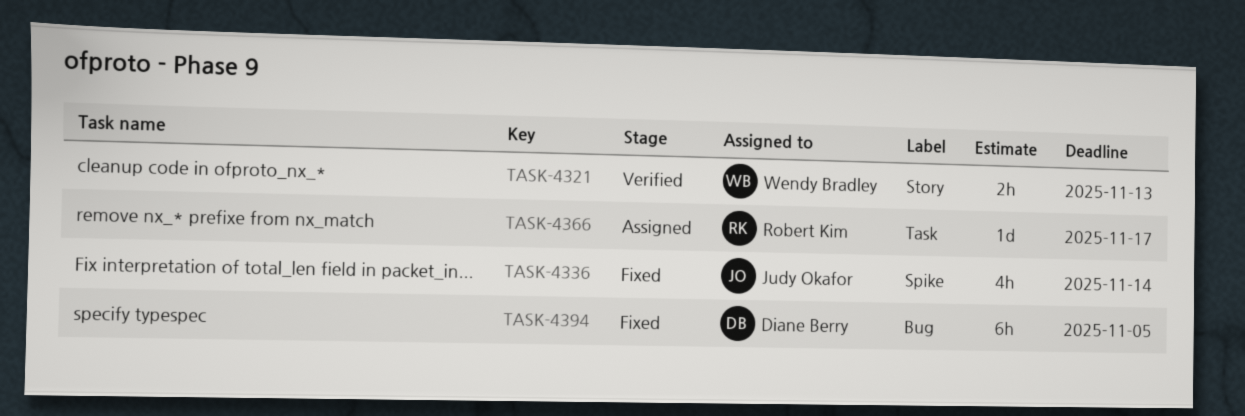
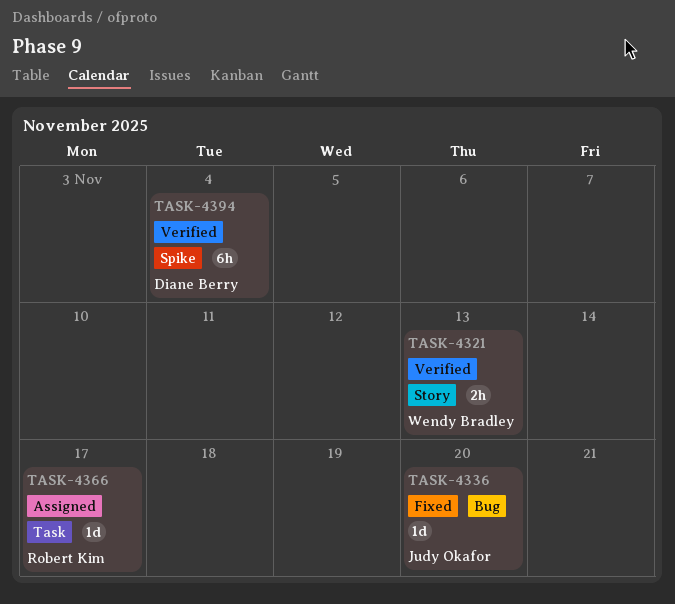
TASK-4336, label: Spike -> Bug
TASK-4336, estimate: 4h -> 1d
TASK-4336, due: Nov 14 -> Nov 20
TASK-4394, status: Fixed -> Verified
TASK-4394, label: Bug -> Spike
TASK-4394, due: Nov 5 -> Nov 4

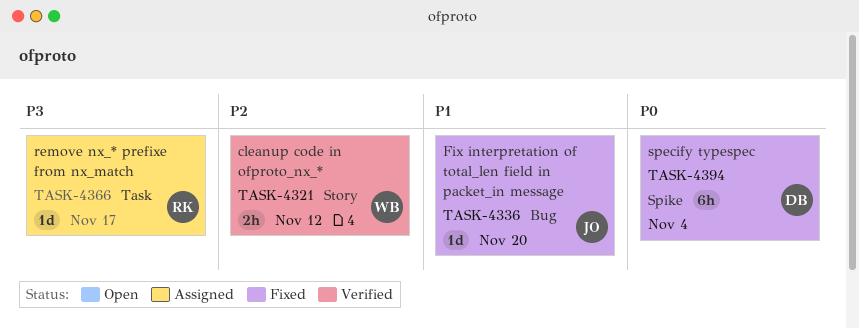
TASK-4321, due: Nov 13 -> Nov 12
TASK-4394, status: Verified -> Fixed

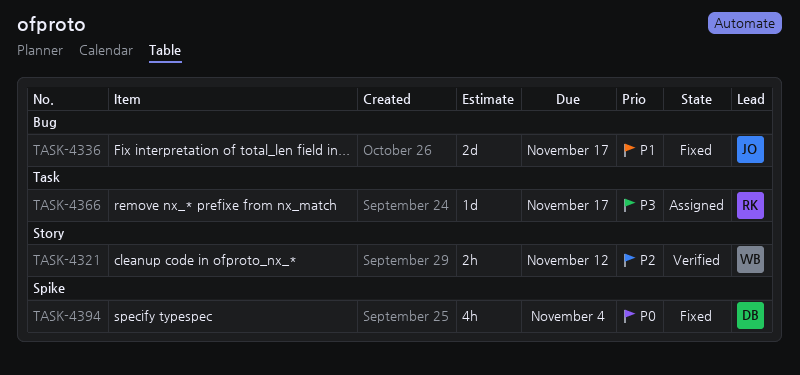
TASK-4336, estimate: 1d -> 2d
TASK-4336, due: Nov 20 -> Nov 17
TASK-4394, estimate: 6h -> 4h

